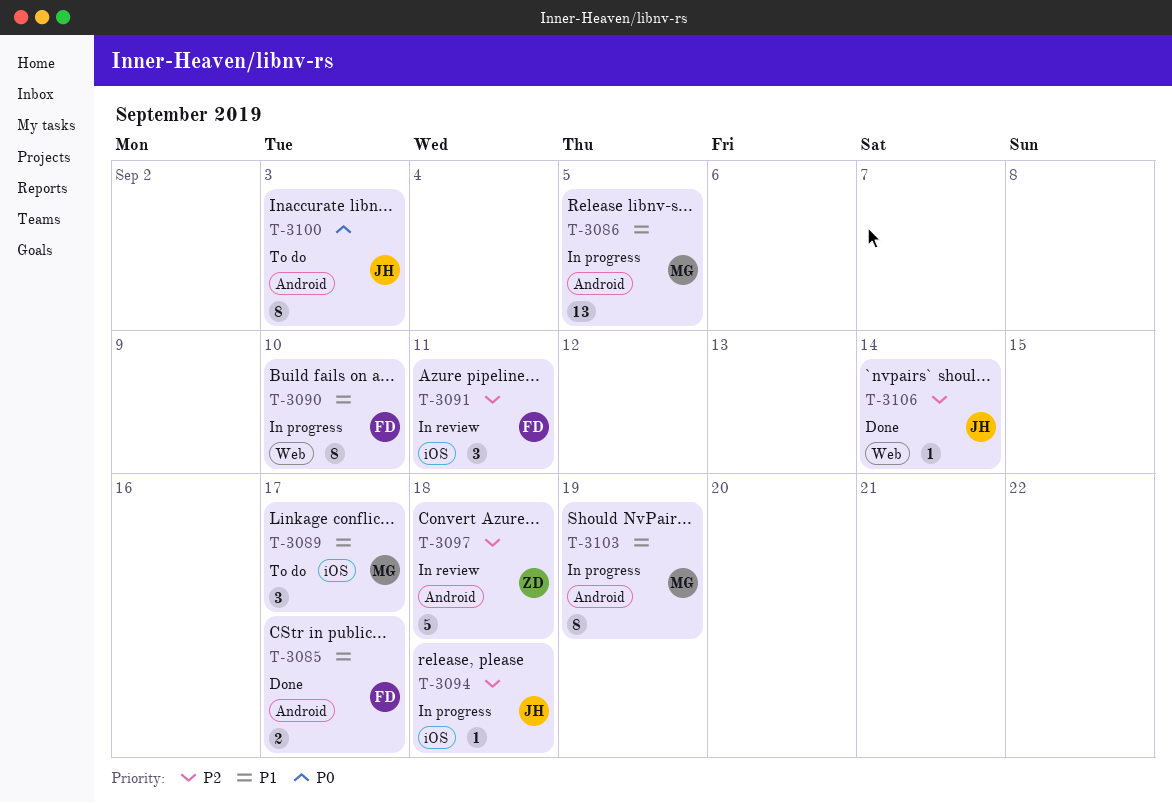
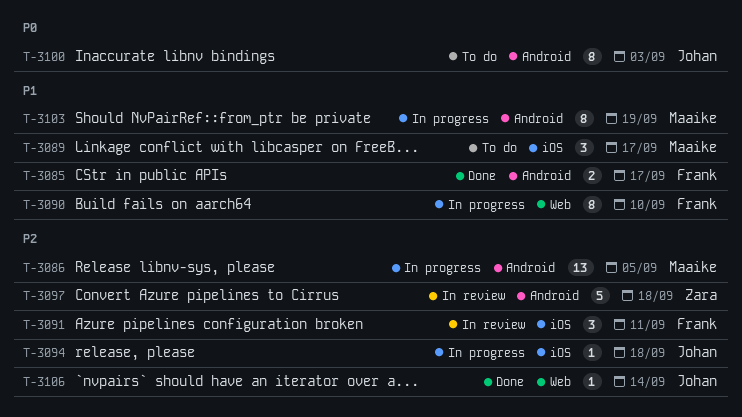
T-3086, priority: P1 -> P2

